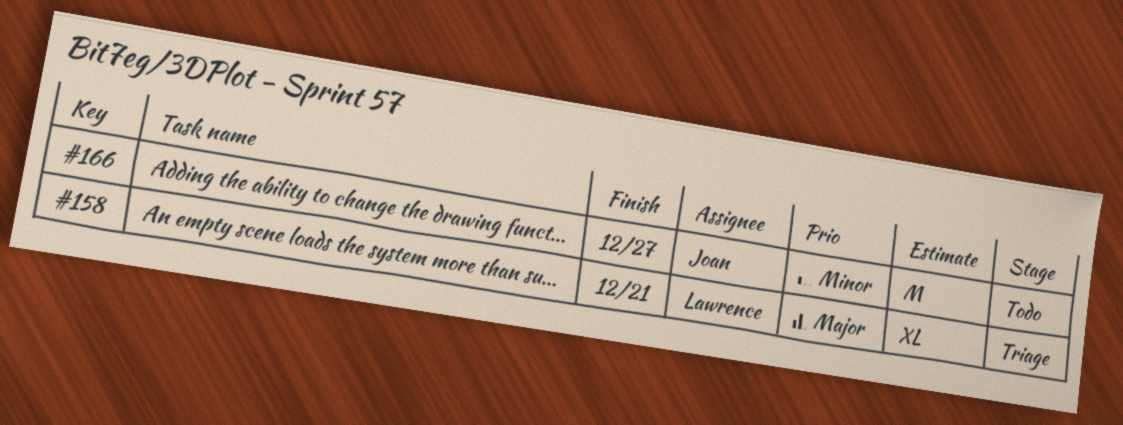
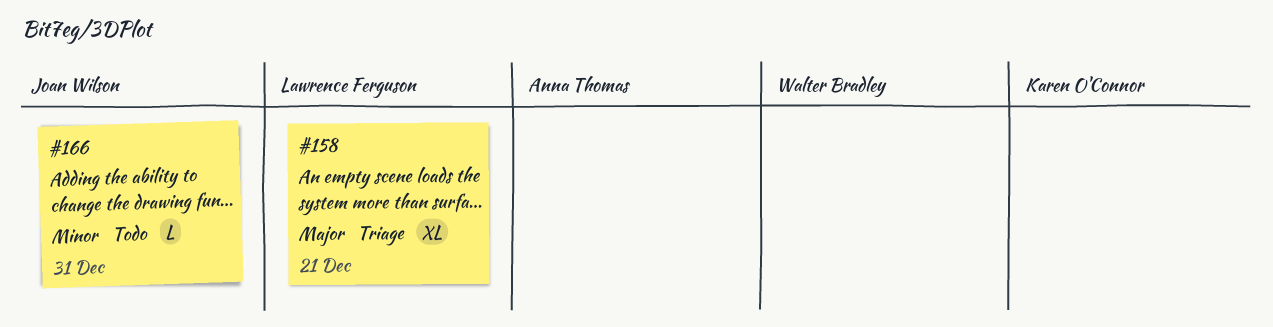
#166, estimate: M -> L
#166, due: Dec 27 -> Dec 31

